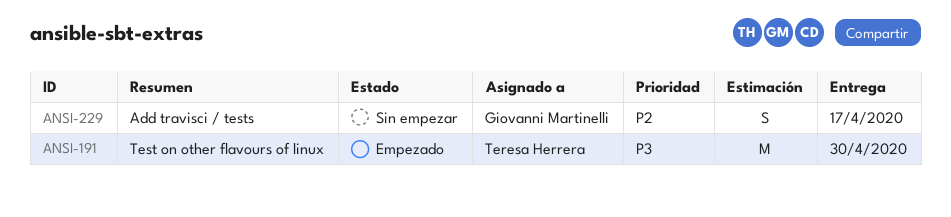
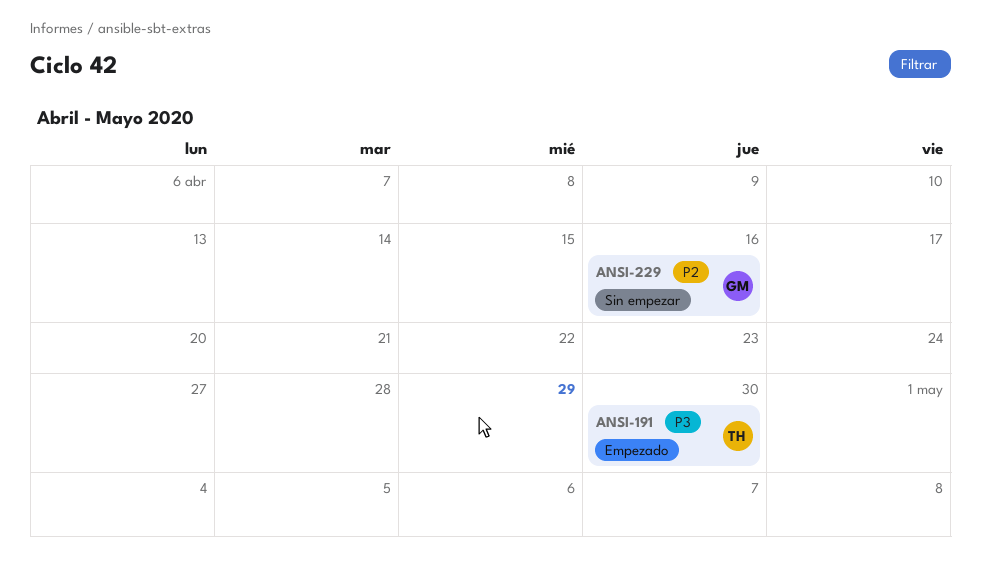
ANSI-229, due: Apr 17 -> Apr 16

